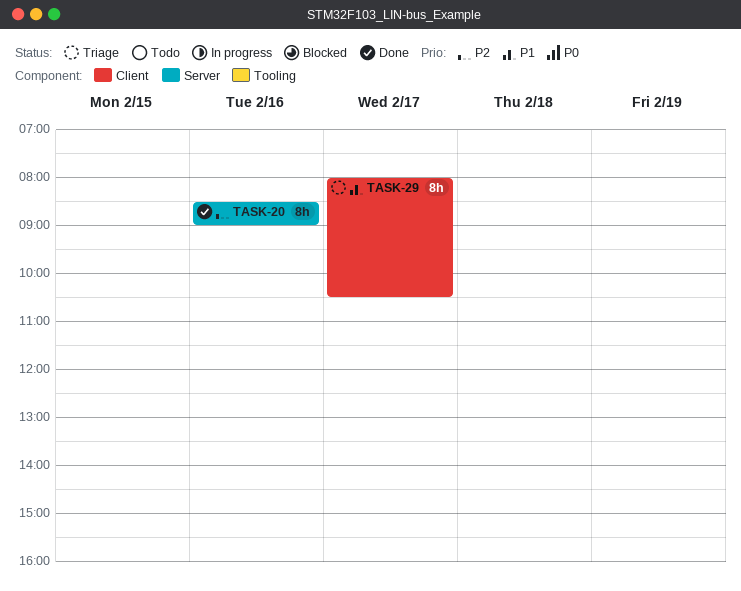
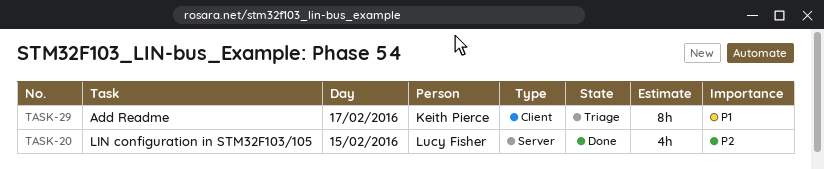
TASK-20, estimate: 8h -> 4h
TASK-20, day: Feb 16 -> Feb 15

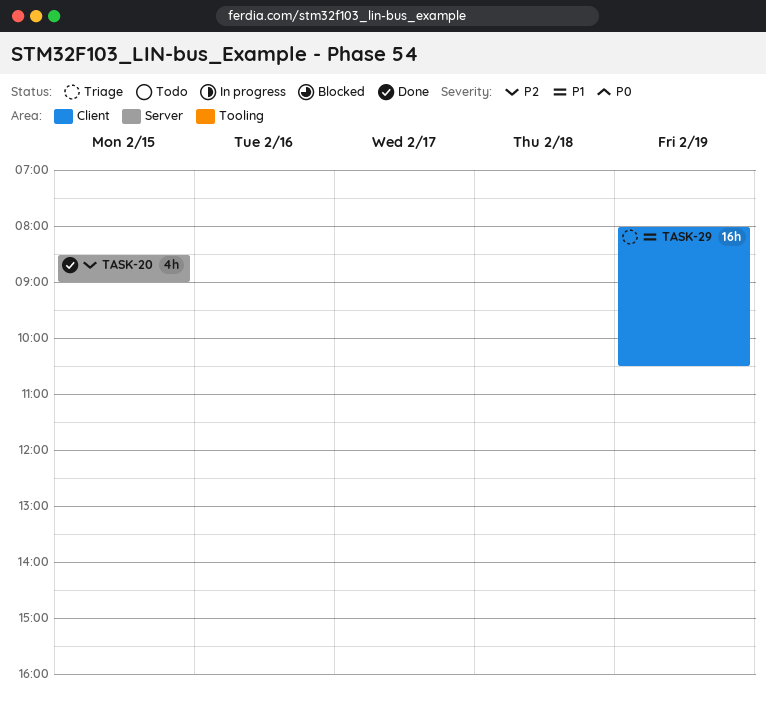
TASK-29, estimate: 8h -> 16h
TASK-29, day: Feb 17 -> Feb 19

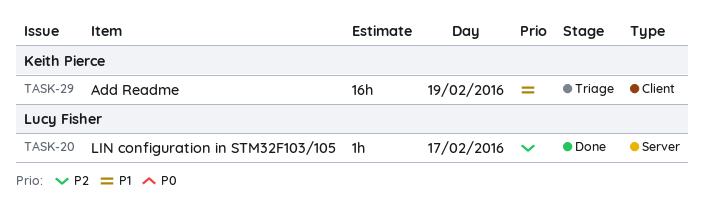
TASK-20, estimate: 4h -> 1h
TASK-20, day: Feb 15 -> Feb 17

